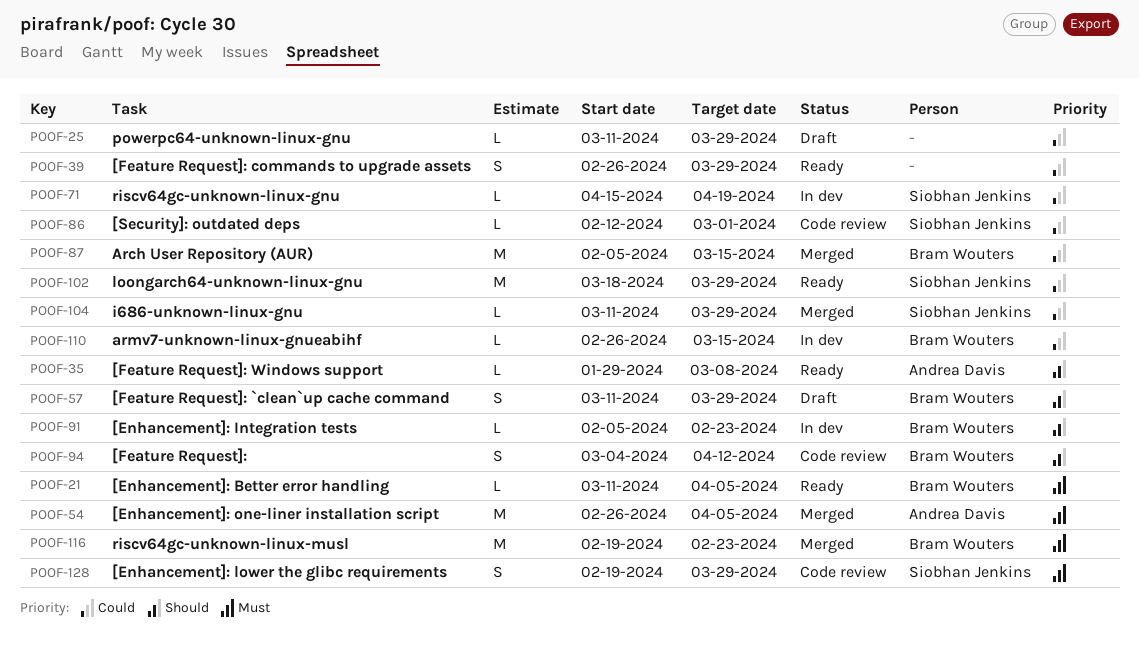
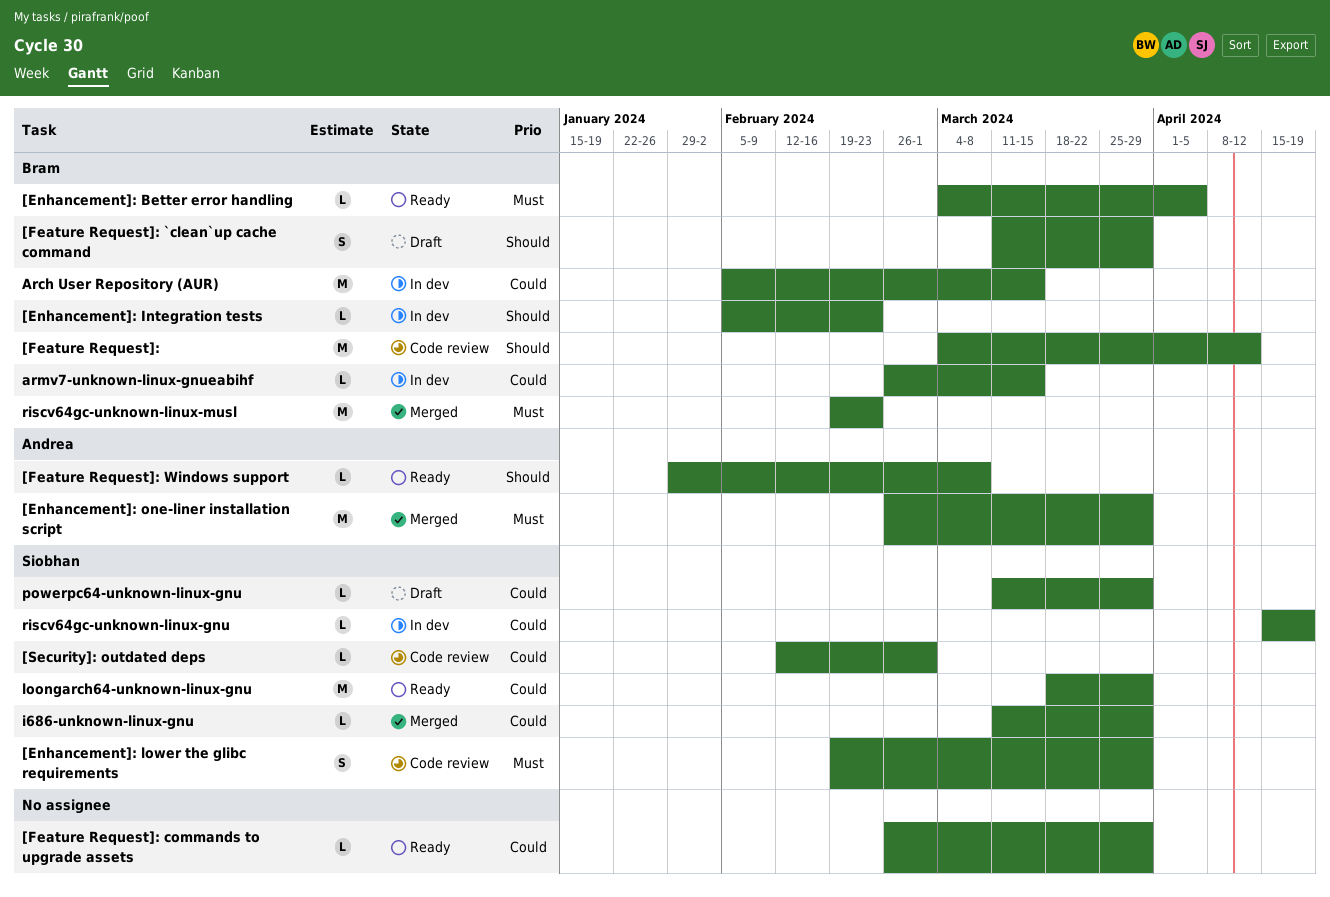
[Enhancement]: Better error handling, start: Mar 11 -> Mar 4
[Enhancement]: one-liner installation script, due: Apr 5 -> Mar 29
[Feature Request]:, estimate: S -> M
[Feature Request]: commands to upgrade assets, estimate: S -> L
Arch User Repository (AUR), status: Merged -> In dev
powerpc64-unknown-linux-gnu, owner: none -> Siobhan Jenkins

